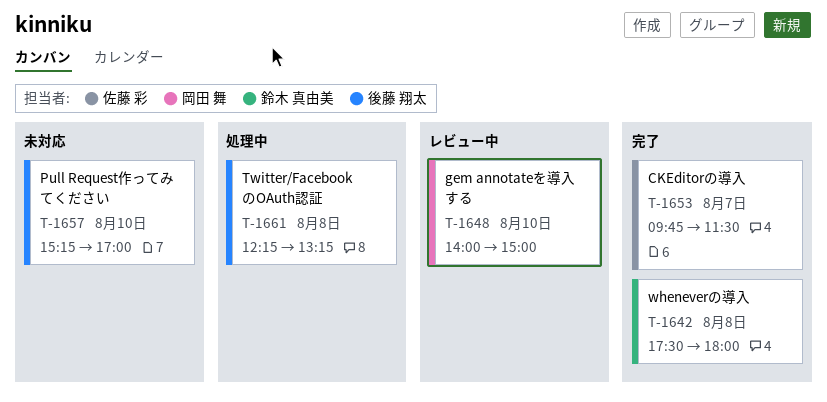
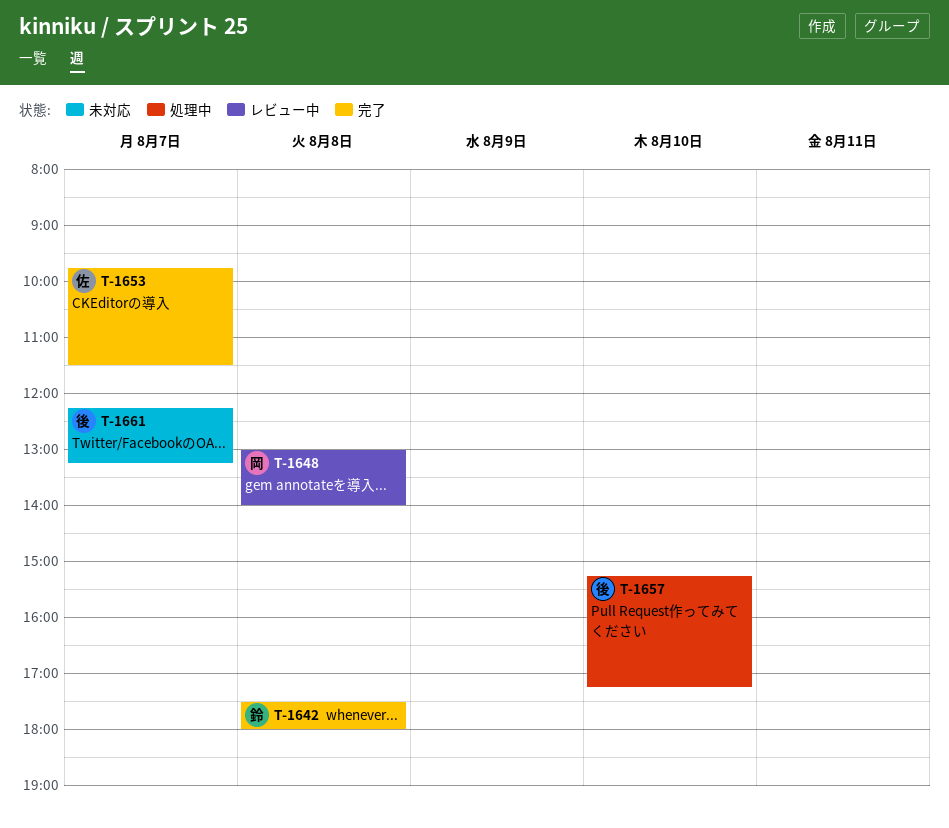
T-1648, day: Aug 10 -> Aug 8
T-1648, begins: 14:00 -> 13:00
T-1648, ends: 15:00 -> 14:00
T-1657, status: 未対応 -> 処理中
T-1657, ends: 17:00 -> 17:15
T-1661, status: 処理中 -> 未対応
T-1661, day: Aug 8 -> Aug 7

